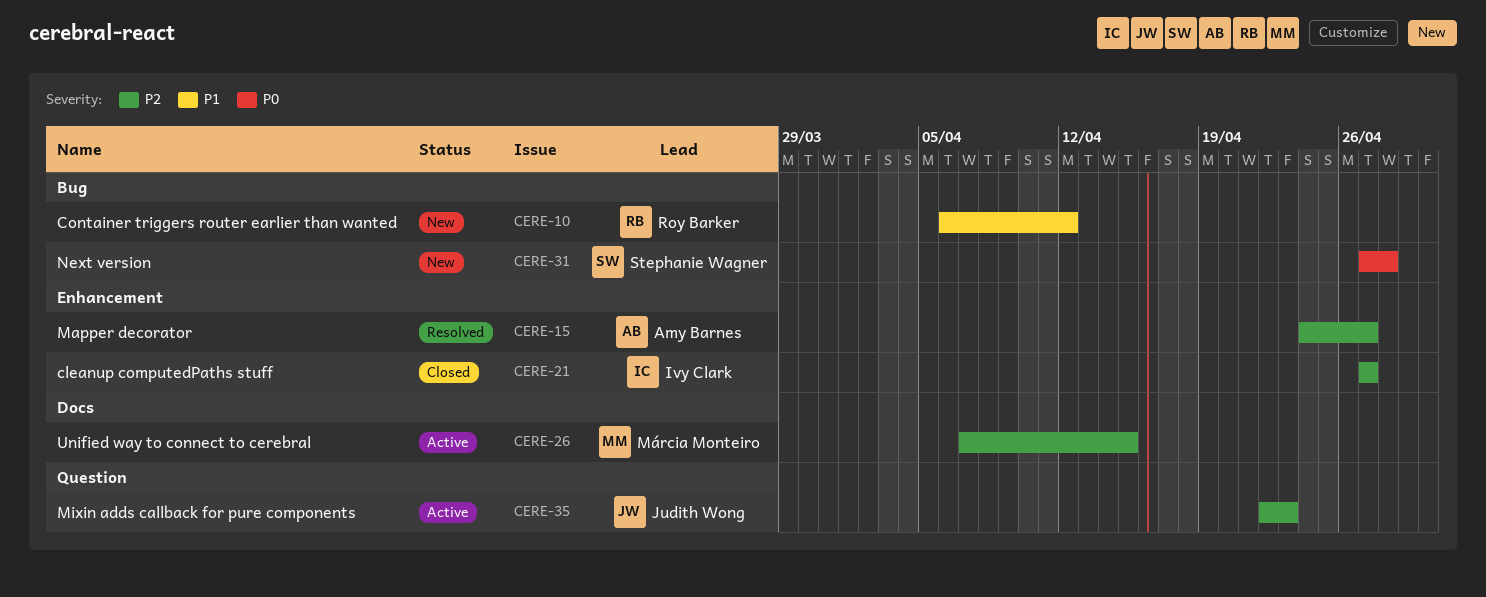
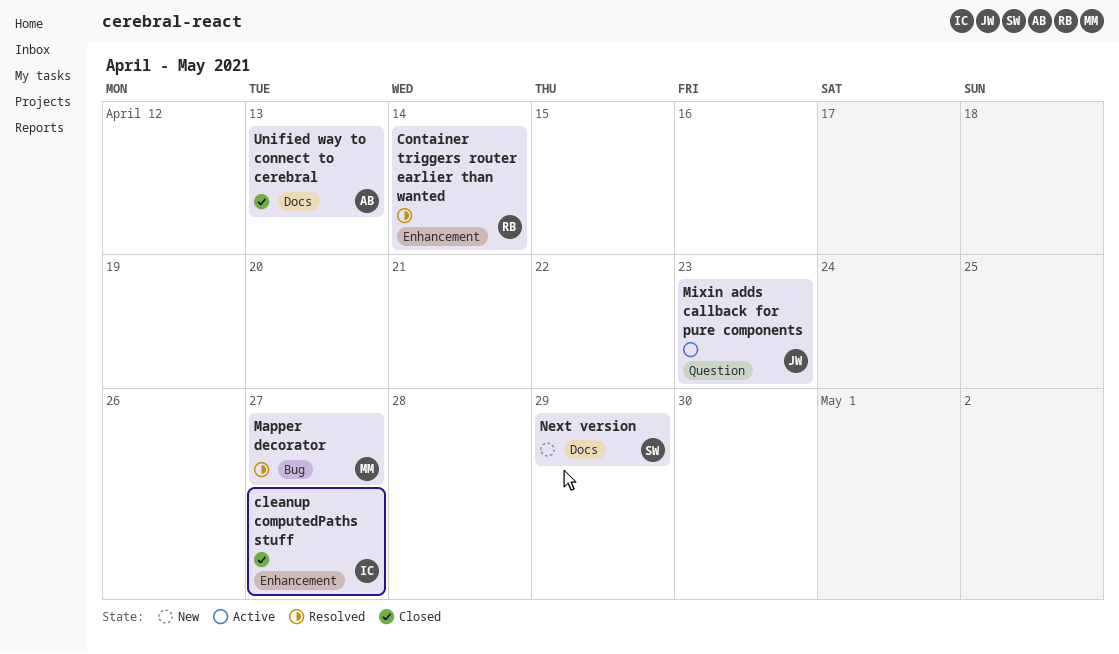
Container triggers router earlier than wanted, status: New -> Resolved
Container triggers router earlier than wanted, label: Bug -> Enhancement
Container triggers router earlier than wanted, due: Apr 12 -> Apr 14
Mapper decorator, owner: Amy Barnes -> Márcia Monteiro
Mapper decorator, label: Enhancement -> Bug
Next version, label: Bug -> Docs
Next version, due: Apr 28 -> Apr 29
Unified way to connect to cerebral, status: Active -> Closed
Unified way to connect to cerebral, owner: Márcia Monteiro -> Amy Barnes
Unified way to connect to cerebral, due: Apr 15 -> Apr 13

